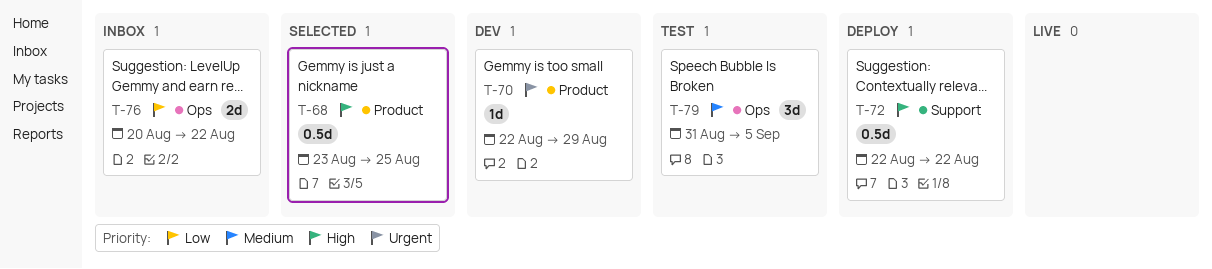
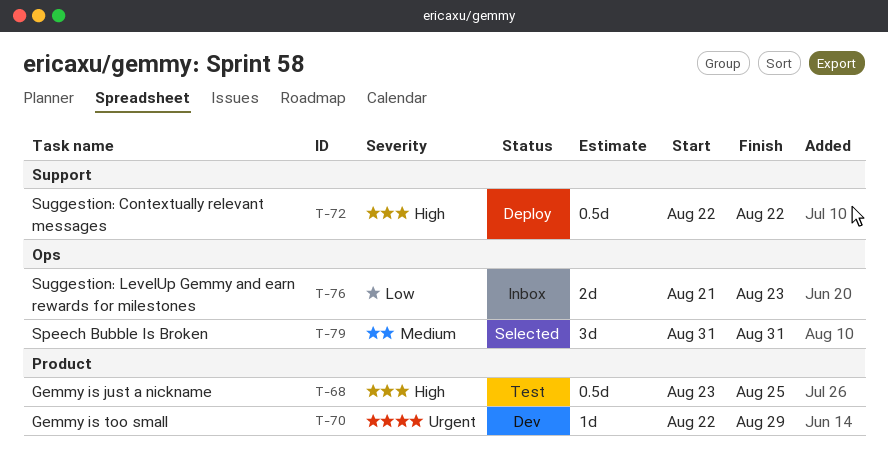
T-68, status: Selected -> Test
T-76, start: Aug 20 -> Aug 21
T-76, due: Aug 22 -> Aug 23
T-79, status: Test -> Selected
T-79, due: Sep 5 -> Aug 31

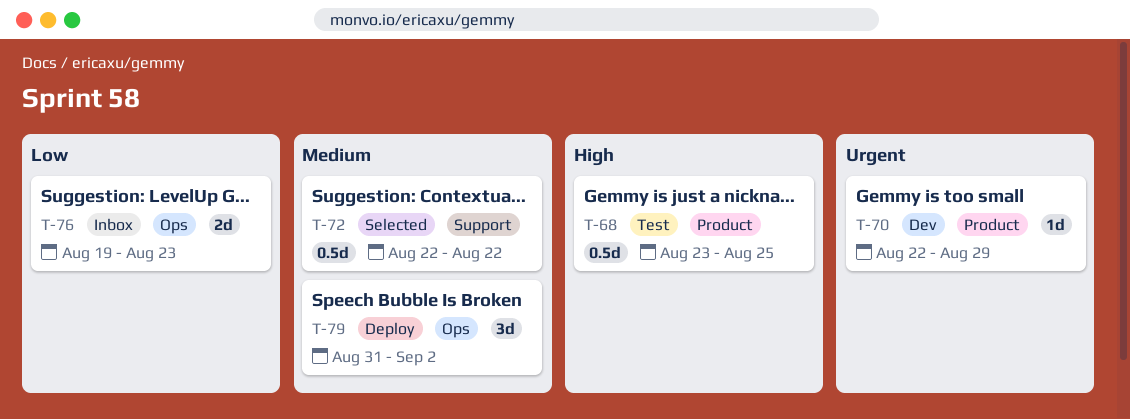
T-72, status: Deploy -> Selected
T-72, priority: High -> Medium
T-76, start: Aug 21 -> Aug 19
T-79, status: Selected -> Deploy
T-79, due: Aug 31 -> Sep 2

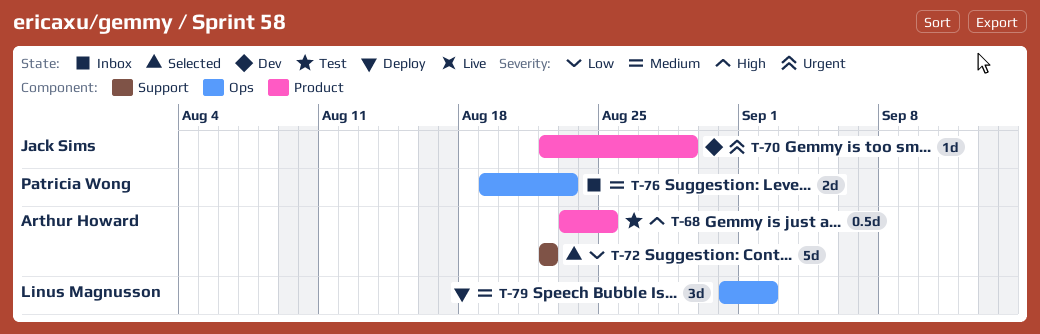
T-72, priority: Medium -> Low
T-72, estimate: 0.5d -> 5d
T-76, priority: Low -> Medium

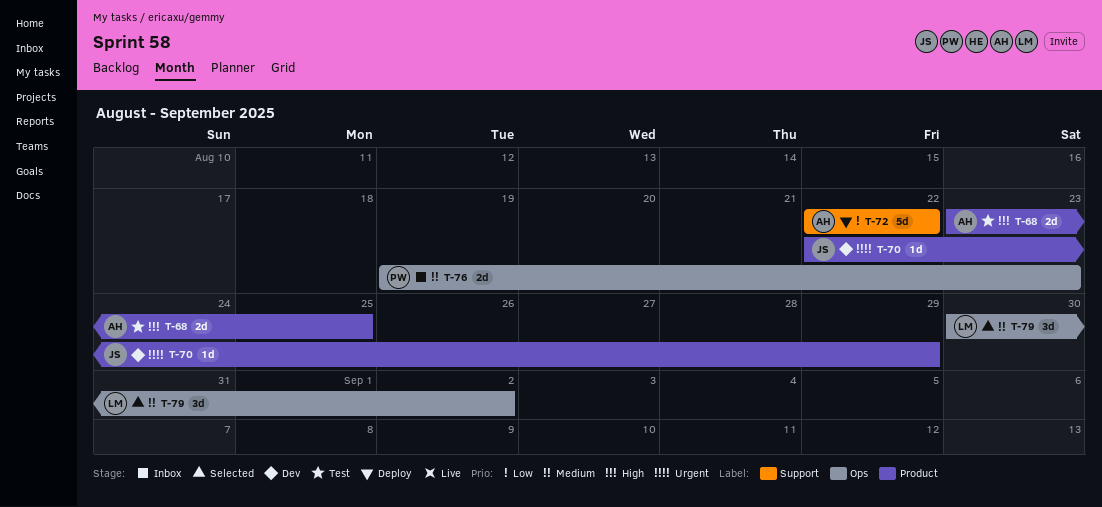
T-68, estimate: 0.5d -> 2d
T-72, status: Selected -> Deploy
T-79, status: Deploy -> Selected
T-79, start: Aug 31 -> Aug 30

